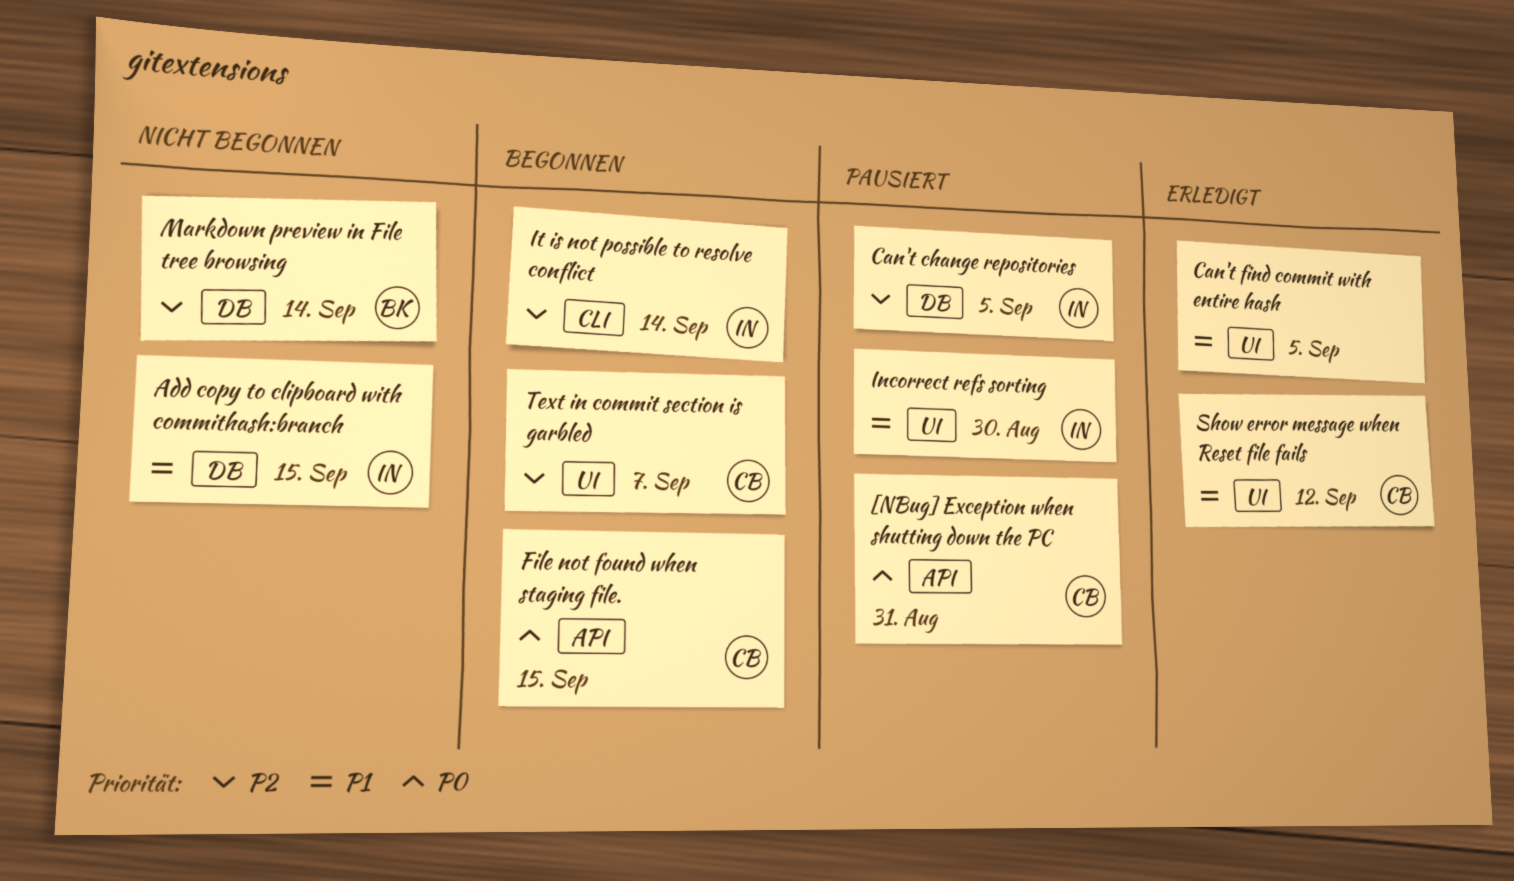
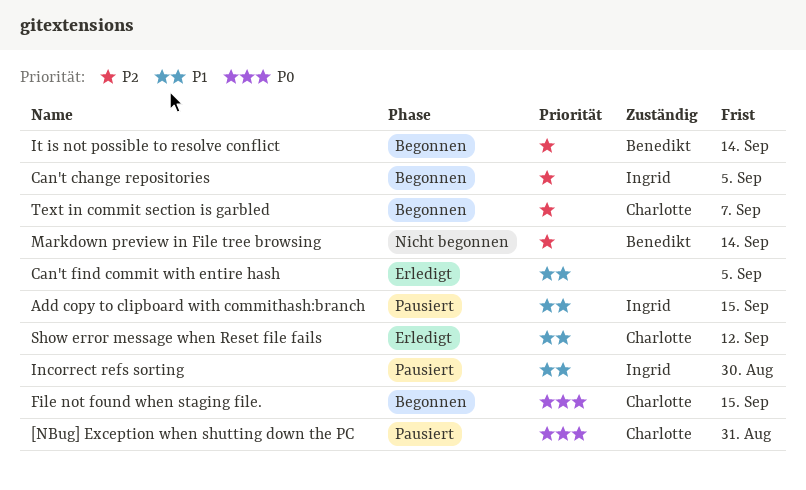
Add copy to clipboard with commithash:branch, status: Nicht begonnen -> Pausiert
Can't change repositories, status: Pausiert -> Begonnen
It is not possible to resolve conflict, owner: Ingrid -> Benedikt

